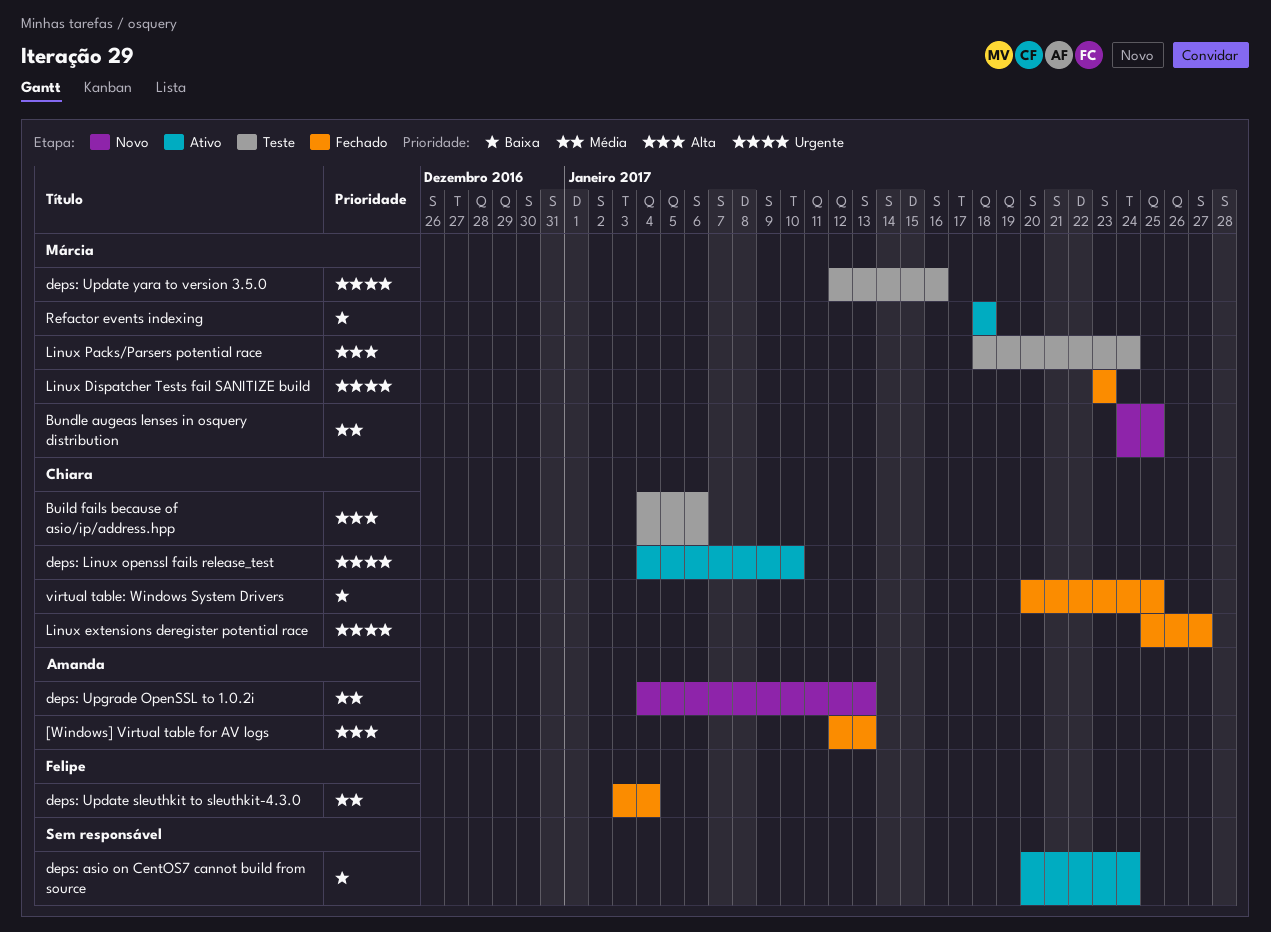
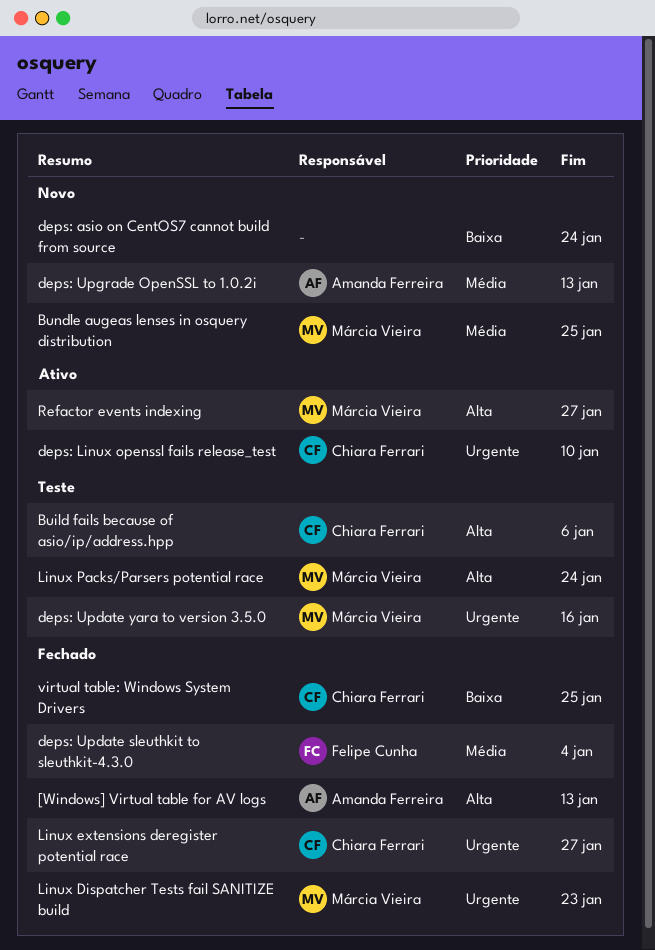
deps: asio on CentOS7 cannot build from source, status: Ativo -> Novo
Refactor events indexing, priority: Baixa -> Alta
Refactor events indexing, due: Jan 18 -> Jan 27

